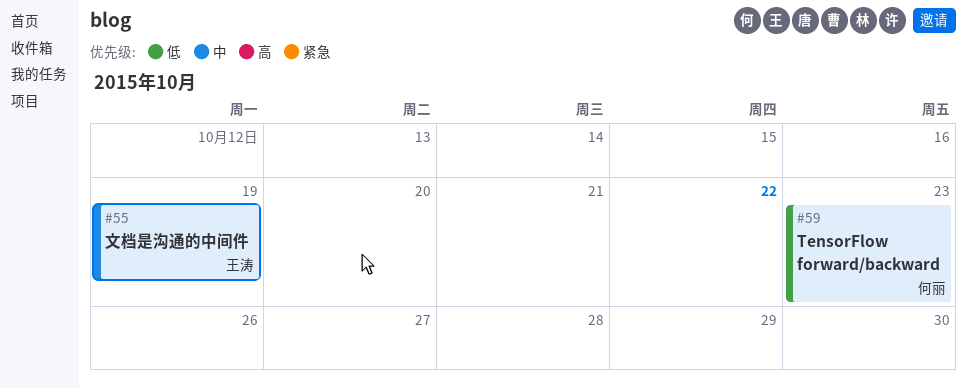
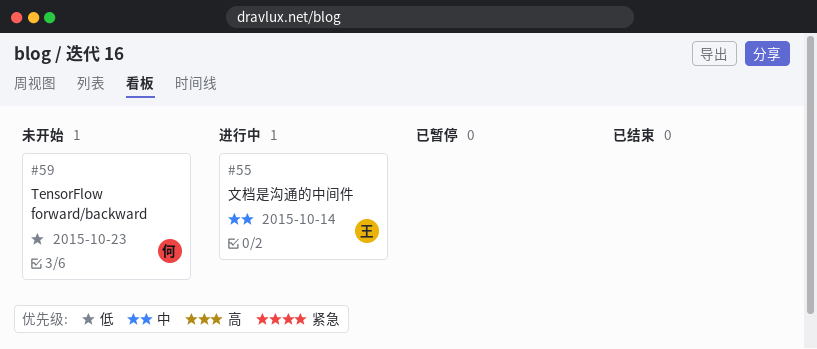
#55, due: Oct 19 -> Oct 14

